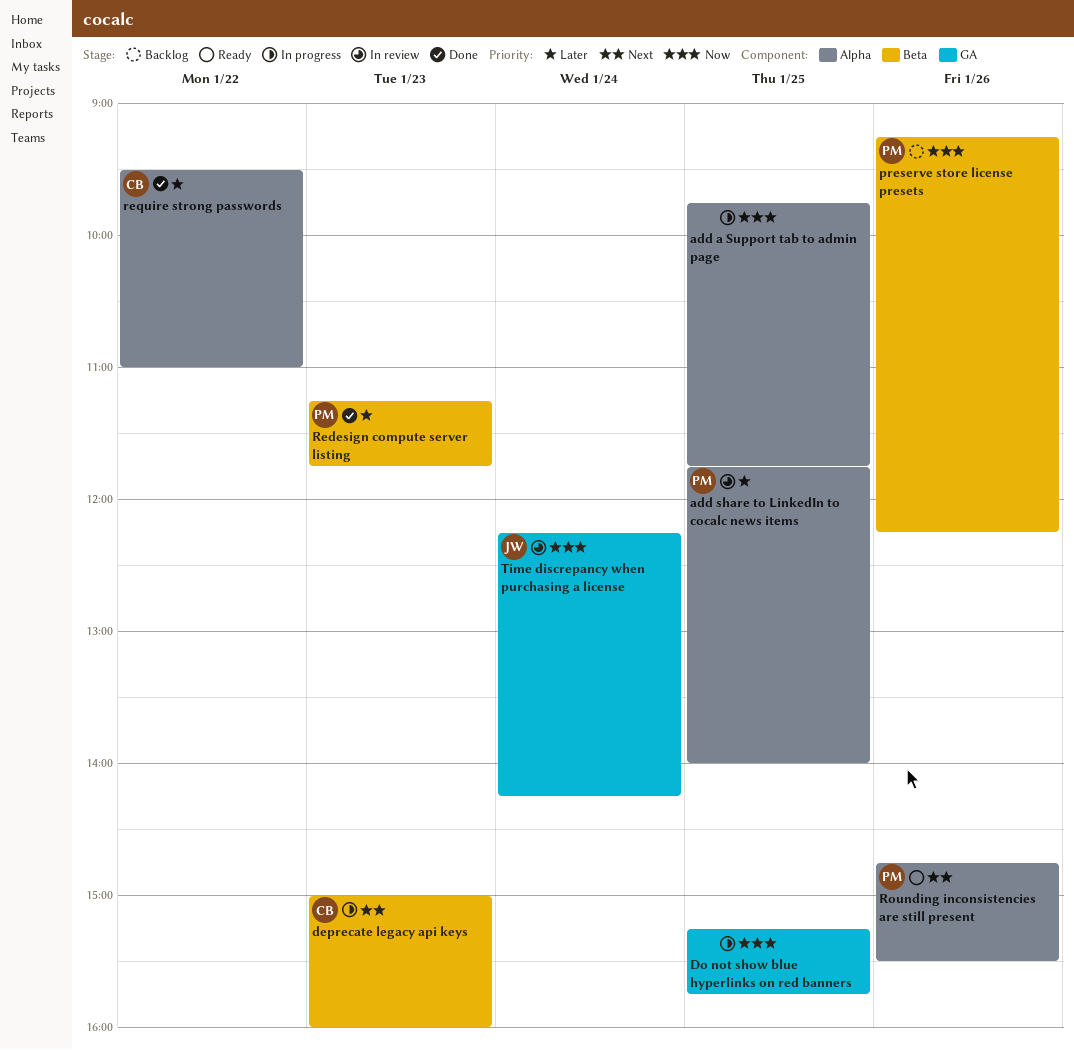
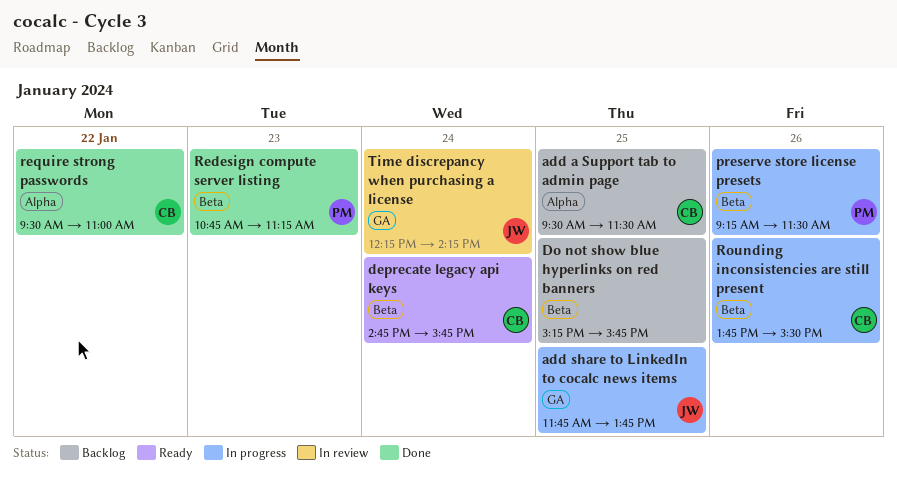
add a Support tab to admin page, status: In progress -> Backlog
add a Support tab to admin page, owner: none -> CB
add a Support tab to admin page, begins: 09:45 -> 09:30
add a Support tab to admin page, ends: 11:45 -> 11:30
add share to LinkedIn to cocalc news items, status: In review -> In progress
add share to LinkedIn to cocalc news items, owner: PM -> JW
add share to LinkedIn to cocalc news items, label: Alpha -> GA
add share to LinkedIn to cocalc news items, ends: 14:00 -> 13:45
deprecate legacy api keys, status: In progress -> Ready
deprecate legacy api keys, day: Jan 23 -> Jan 24
deprecate legacy api keys, begins: 15:00 -> 14:45
deprecate legacy api keys, ends: 16:00 -> 15:45
Do not show blue hyperlinks on red banners, status: In progress -> Backlog
Do not show blue hyperlinks on red banners, label: GA -> Beta
preserve store license presets, status: Backlog -> In progress
preserve store license presets, ends: 12:15 -> 11:30
Redesign compute server listing, begins: 11:15 -> 10:45
Redesign compute server listing, ends: 11:45 -> 11:15
Rounding inconsistencies are still present, status: Ready -> In progress
Rounding inconsistencies are still present, owner: PM -> CB
Rounding inconsistencies are still present, label: Alpha -> Beta
Rounding inconsistencies are still present, begins: 14:45 -> 13:45

